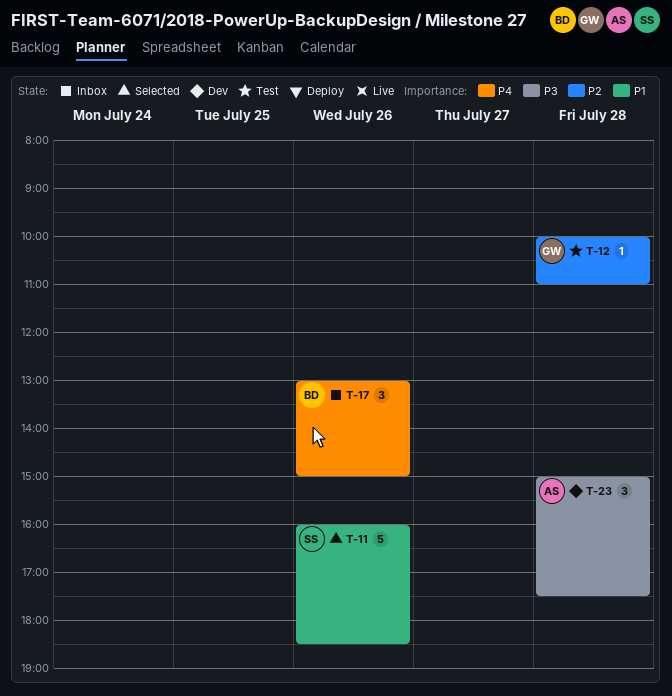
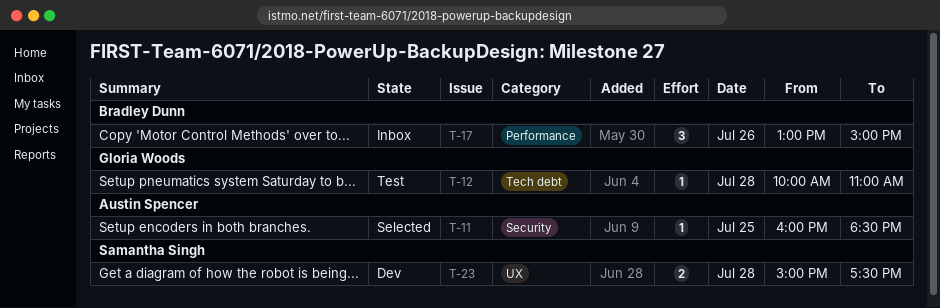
T-11, owner: Samantha Singh -> Austin Spencer
T-11, estimate: 5 -> 1
T-11, day: Jul 26 -> Jul 25
T-23, owner: Austin Spencer -> Samantha Singh
T-23, estimate: 3 -> 2

